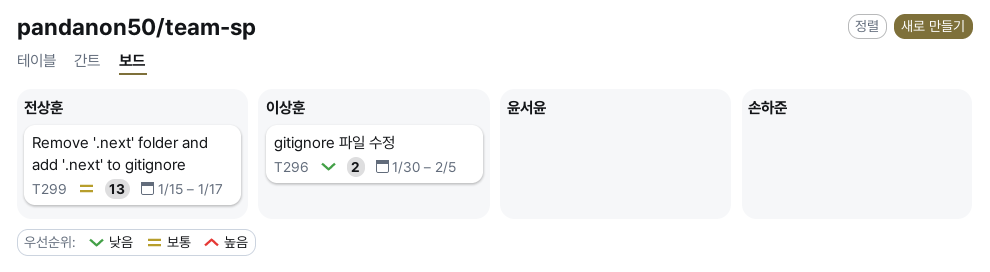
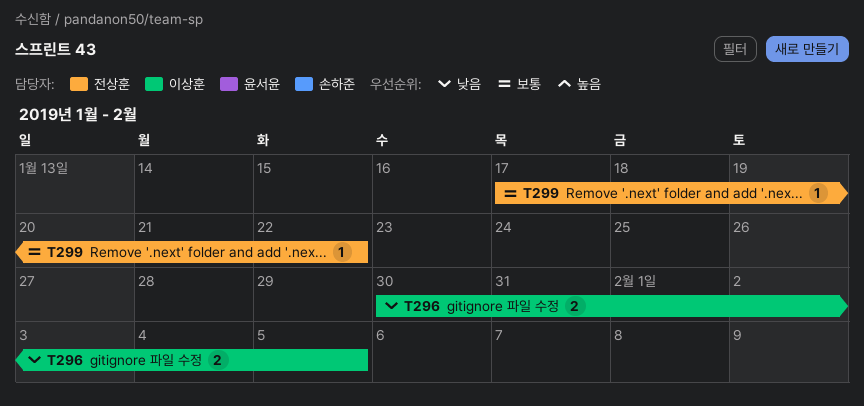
T299, estimate: 13 -> 1
T299, start: Jan 15 -> Jan 17
T299, due: Jan 17 -> Jan 22

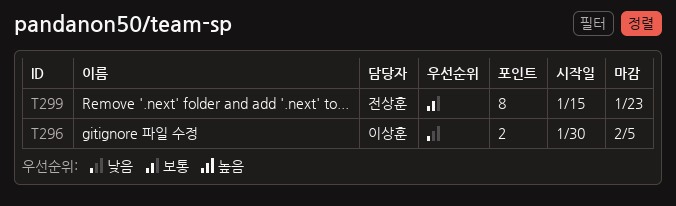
T299, estimate: 1 -> 8
T299, start: Jan 17 -> Jan 15
T299, due: Jan 22 -> Jan 23

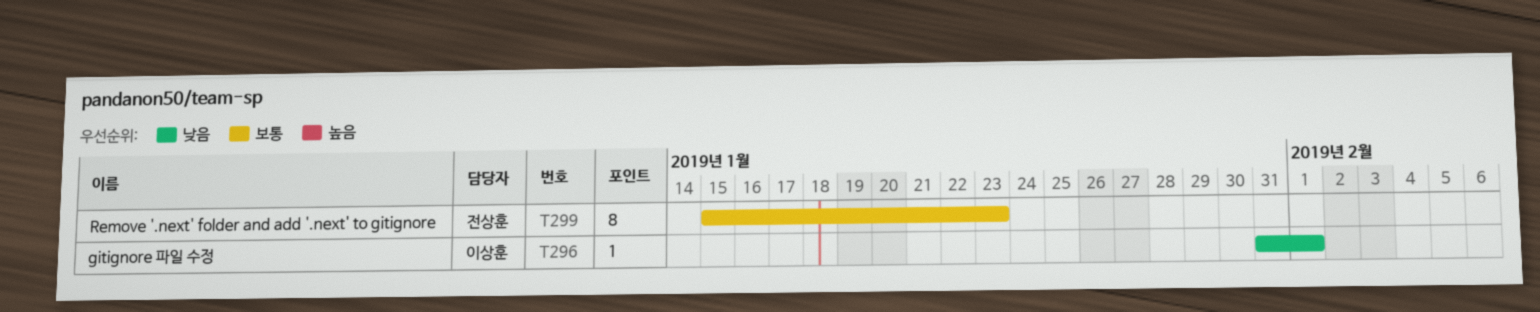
T296, estimate: 2 -> 1
T296, start: Jan 30 -> Jan 31
T296, due: Feb 5 -> Feb 1

